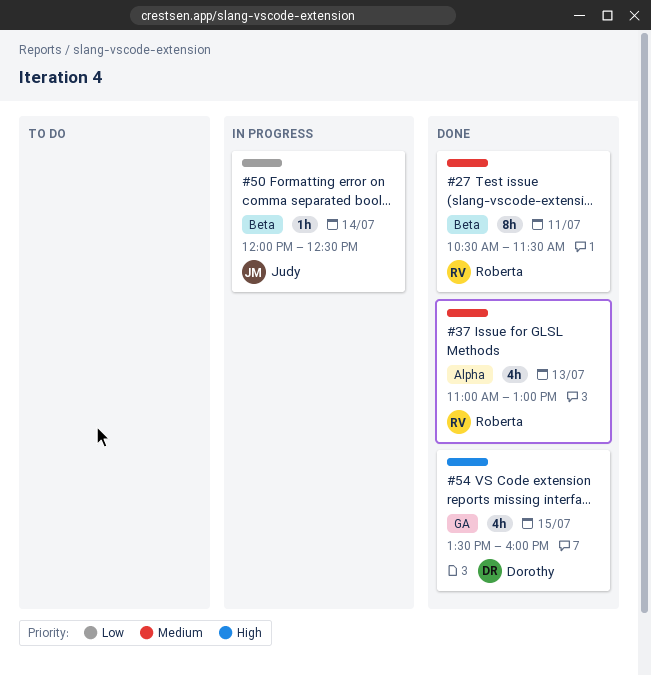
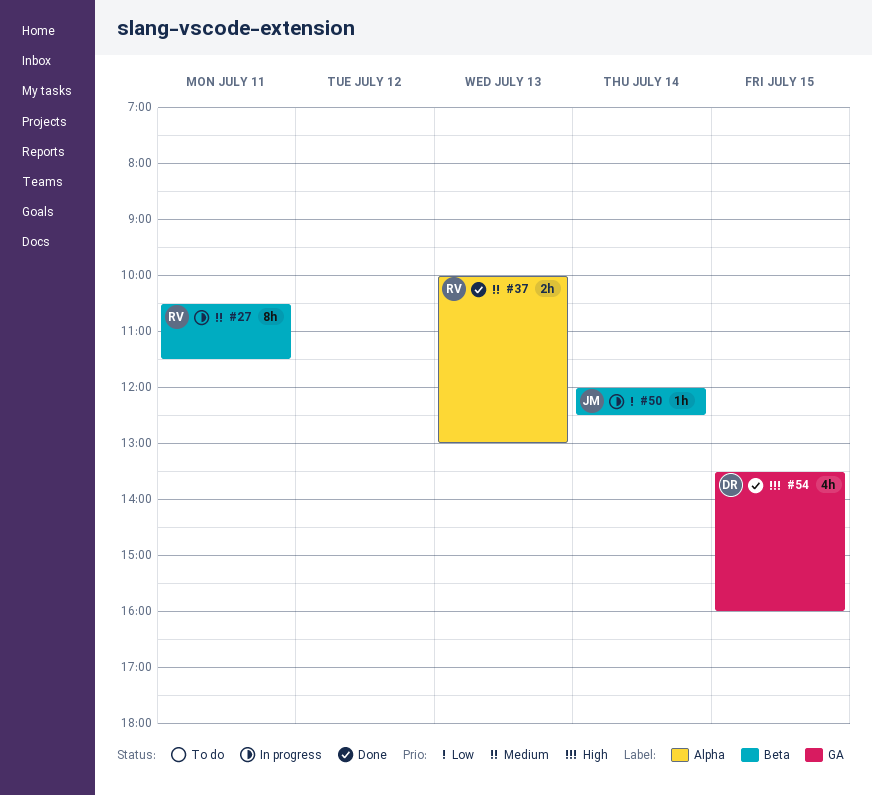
#27, status: Done -> In progress
#37, estimate: 4h -> 2h
#37, begins: 11:00 -> 10:00

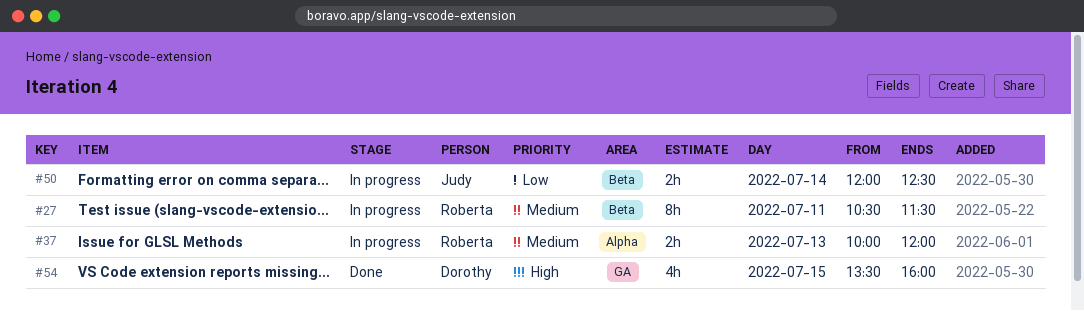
#37, status: Done -> In progress
#37, ends: 13:00 -> 12:00
#50, estimate: 1h -> 2h

